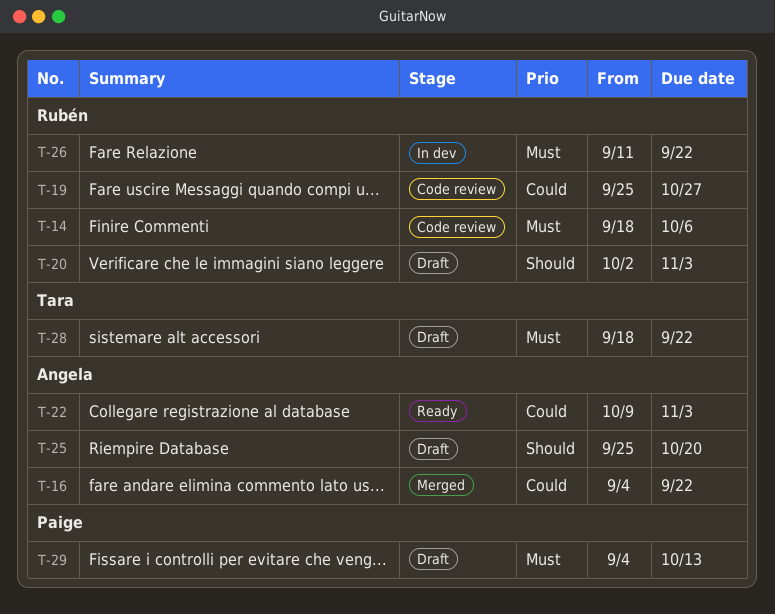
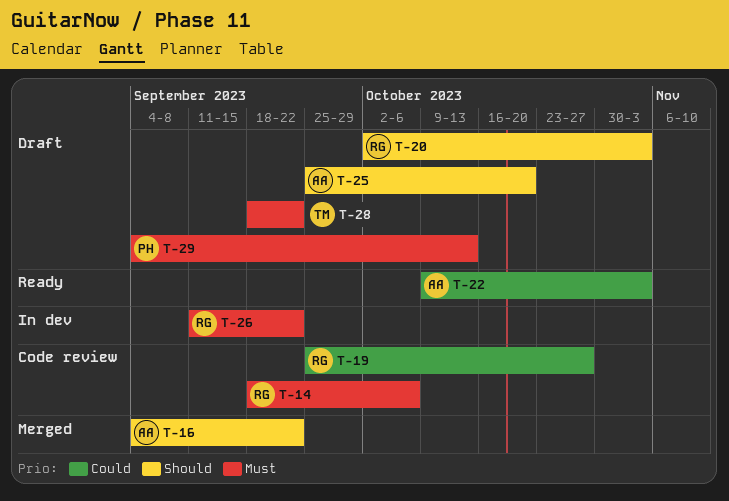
T-16, priority: Could -> Should

